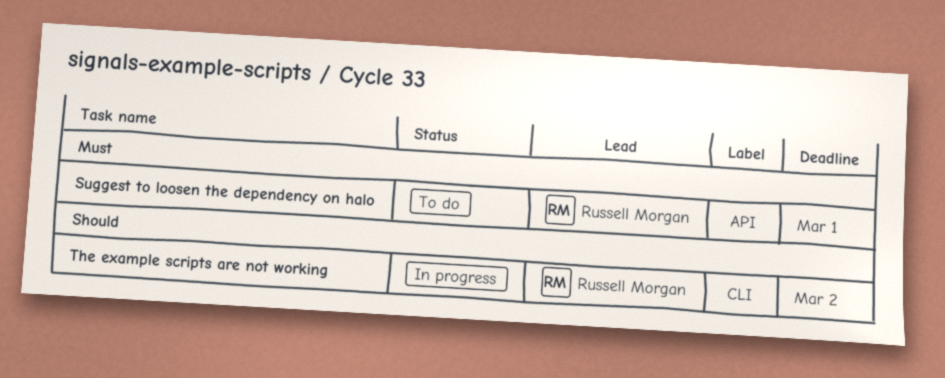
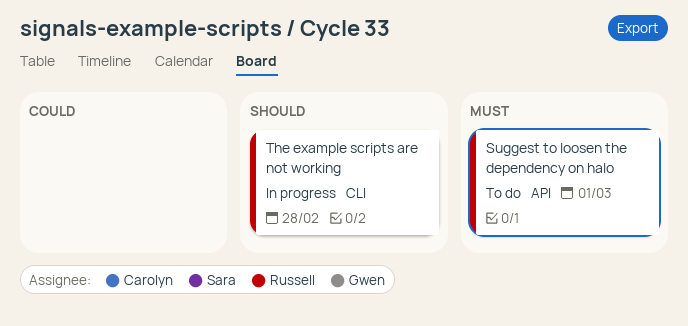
The example scripts are not working, due: Mar 2 -> Feb 28

